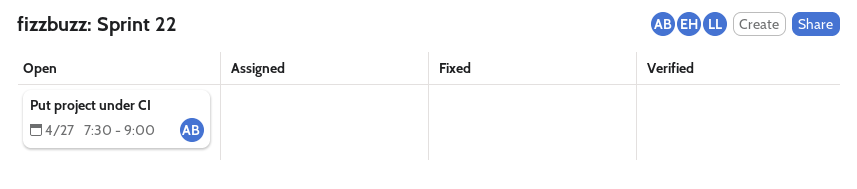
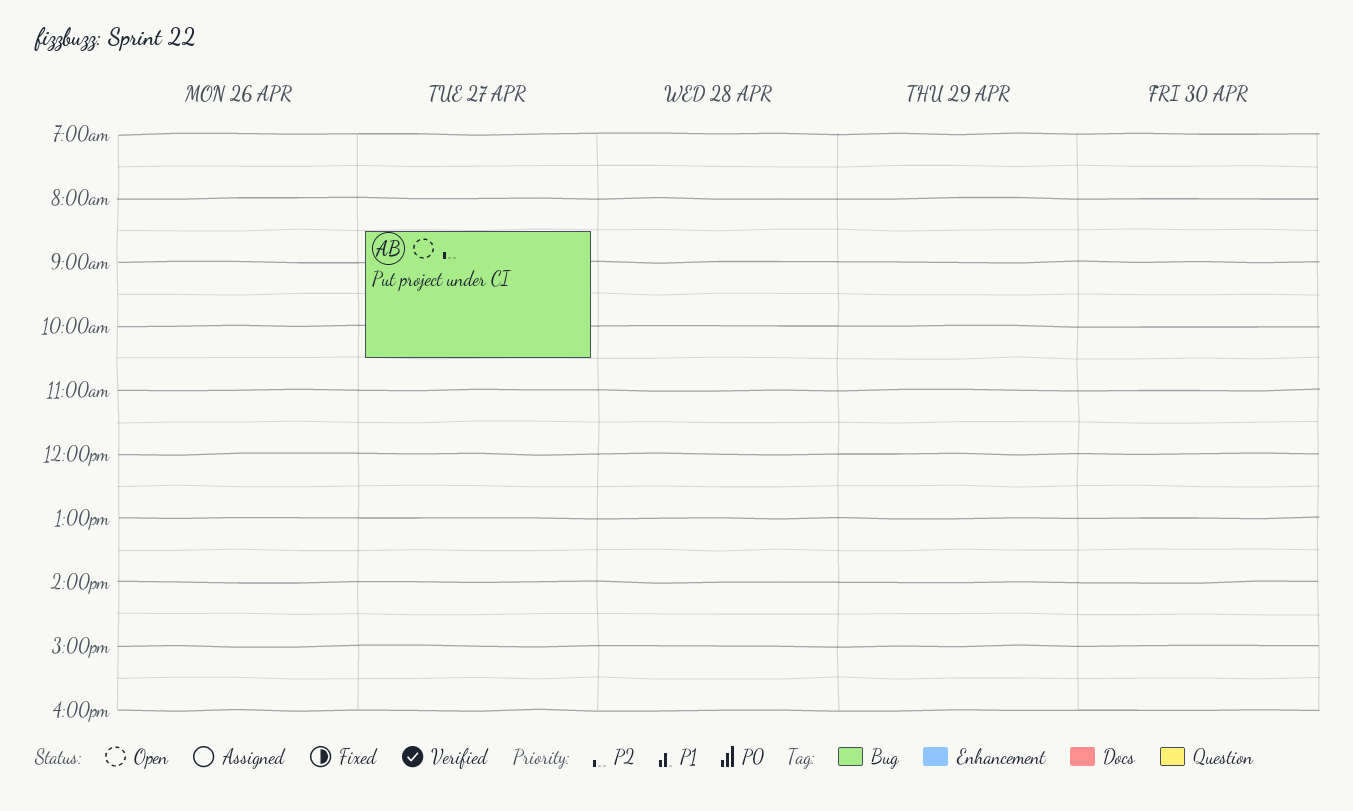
Put project under CI, begins: 07:30 -> 08:30
Put project under CI, ends: 09:00 -> 10:30

